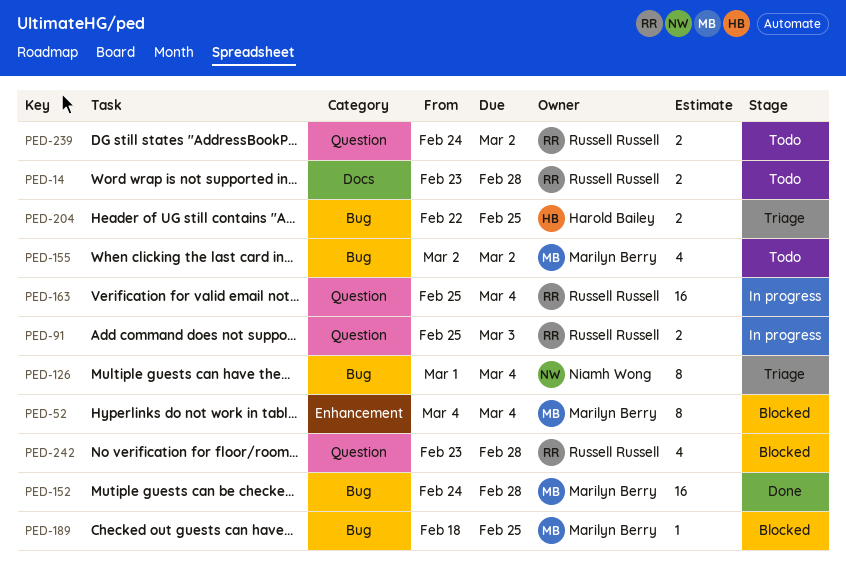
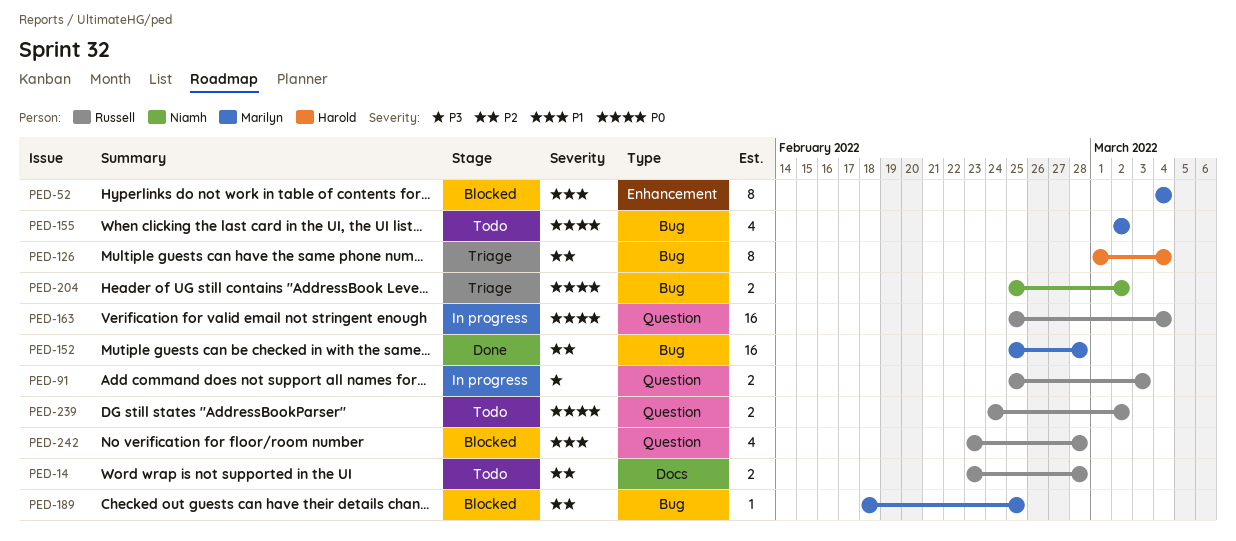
PED-126, owner: Niamh Wong -> Harold Bailey
PED-152, start: Feb 24 -> Feb 25
PED-204, owner: Harold Bailey -> Niamh Wong
PED-204, start: Feb 22 -> Feb 25
PED-204, due: Feb 25 -> Mar 2

